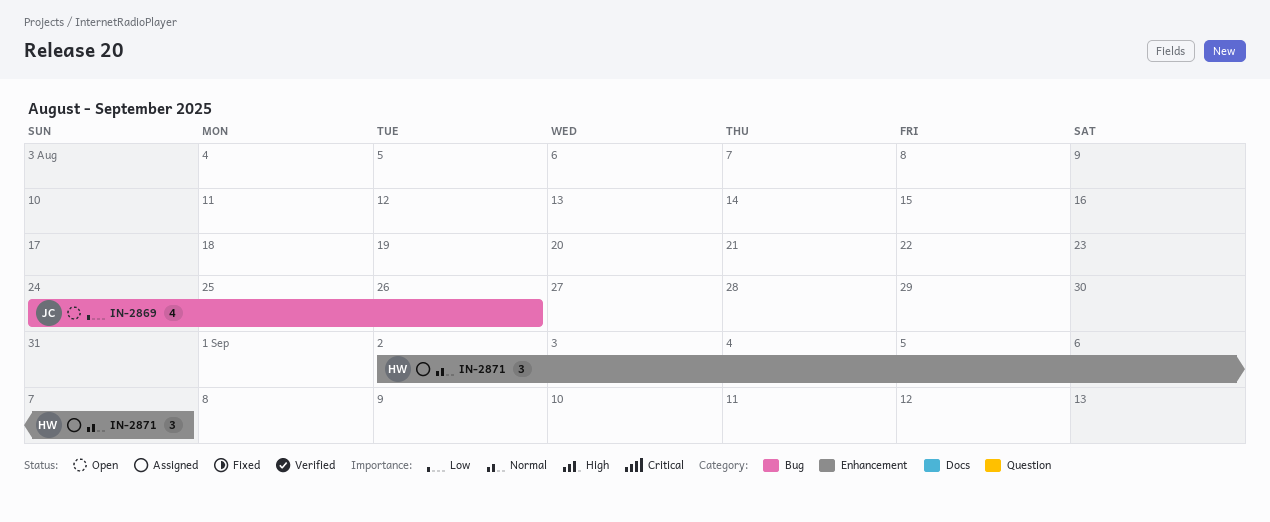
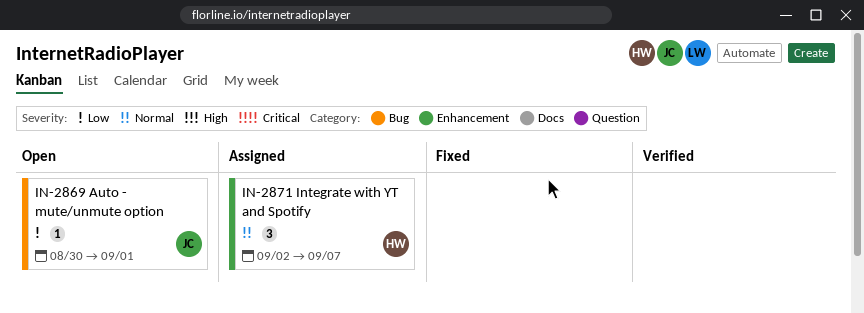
IN-2869, estimate: 4 -> 1
IN-2869, start: Aug 24 -> Aug 30
IN-2869, due: Aug 26 -> Sep 1

